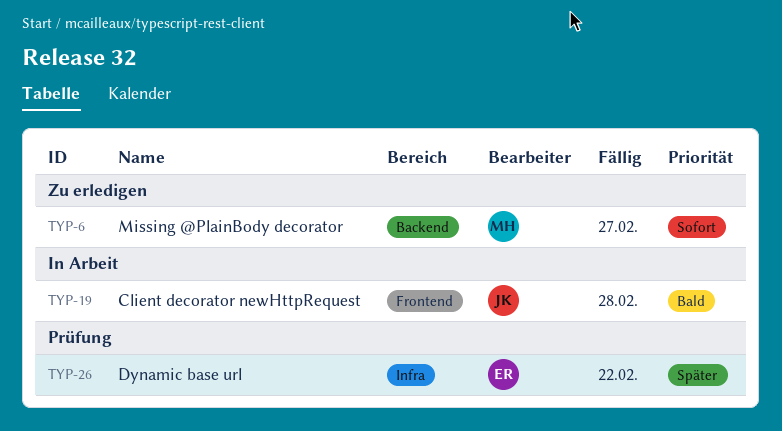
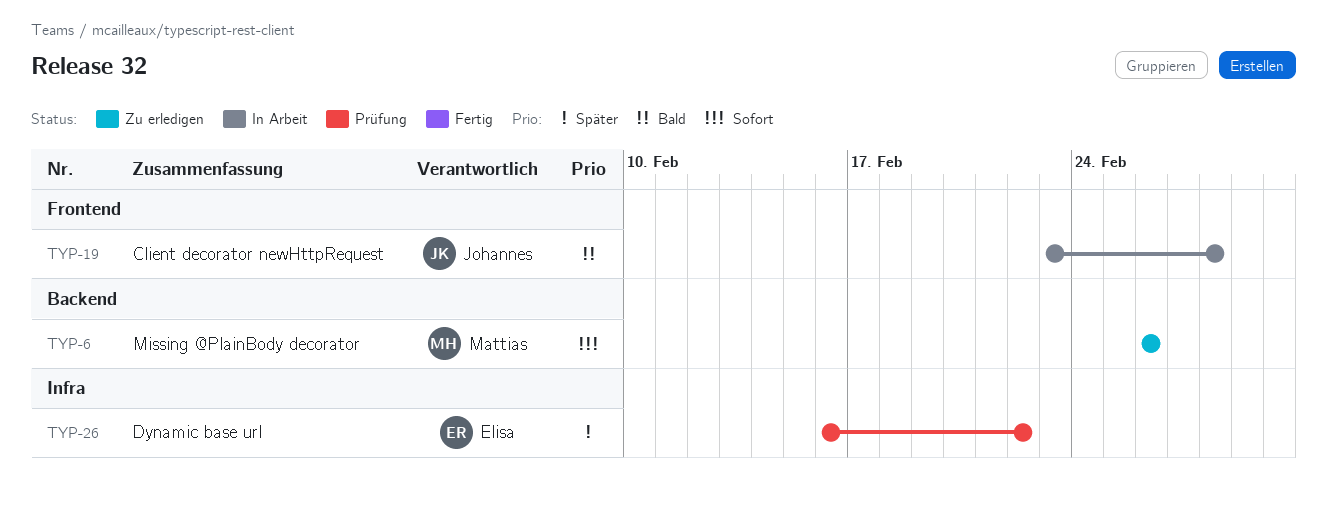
TYP-6, due: Feb 27 -> Feb 26

